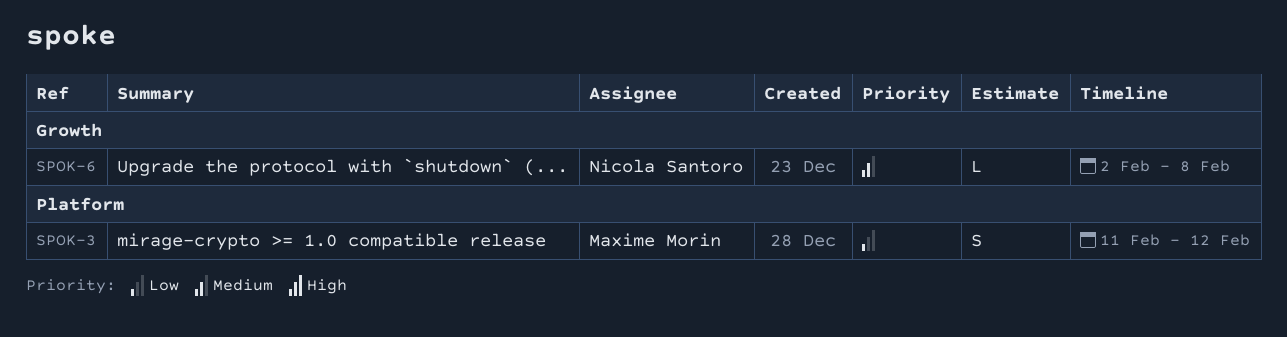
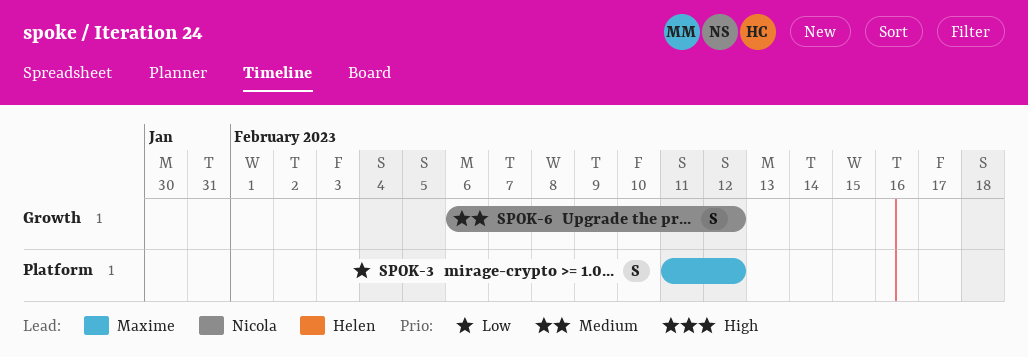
SPOK-6, estimate: L -> S
SPOK-6, start: Feb 2 -> Feb 6
SPOK-6, due: Feb 8 -> Feb 12

